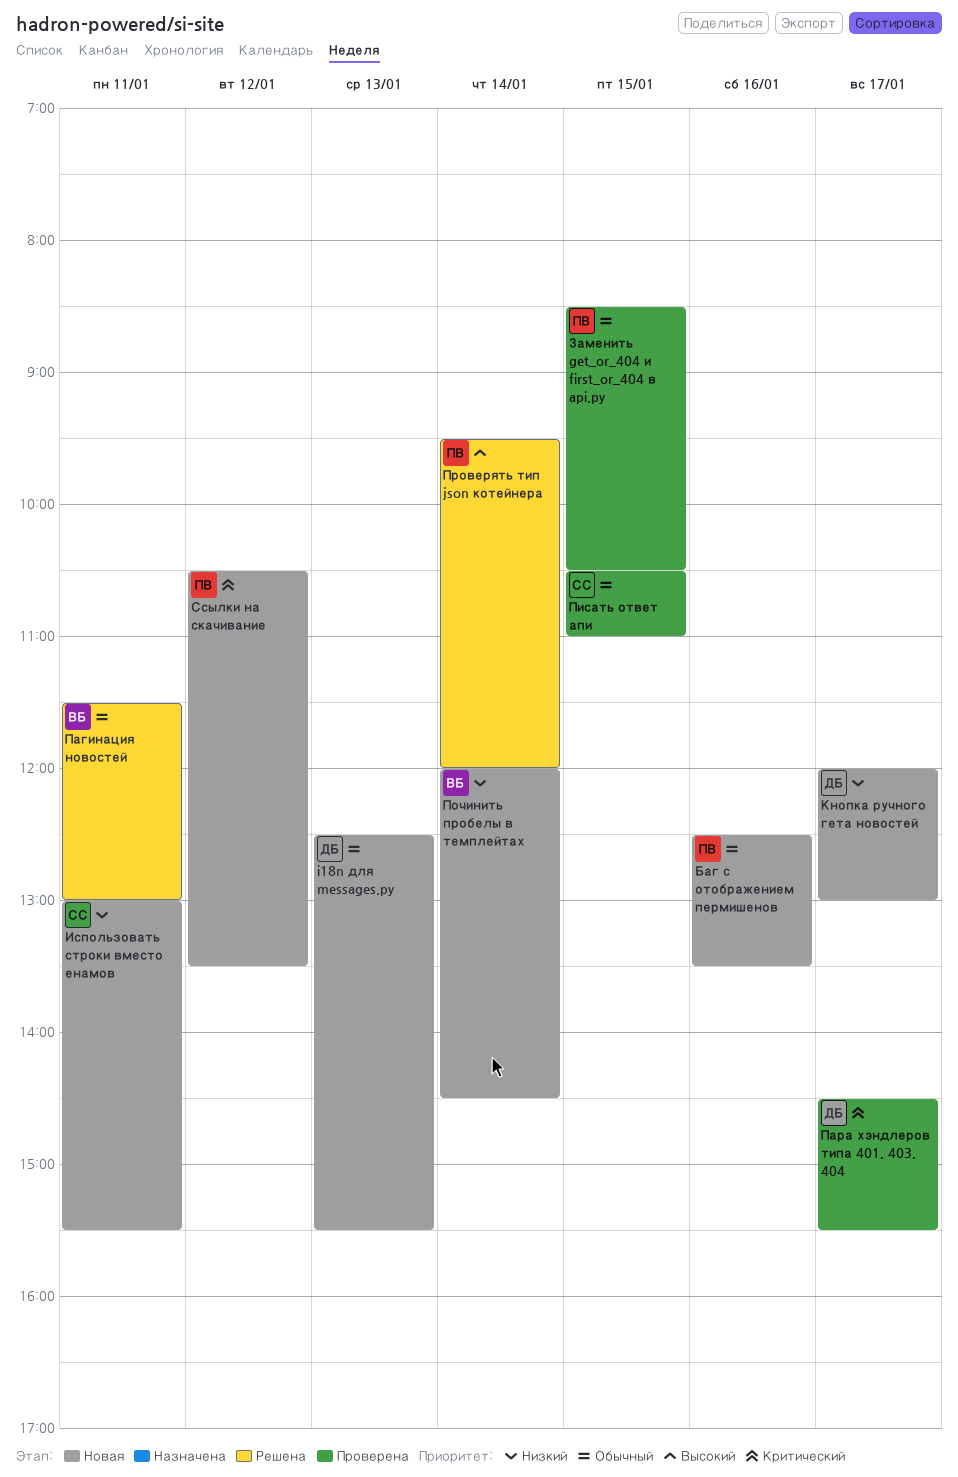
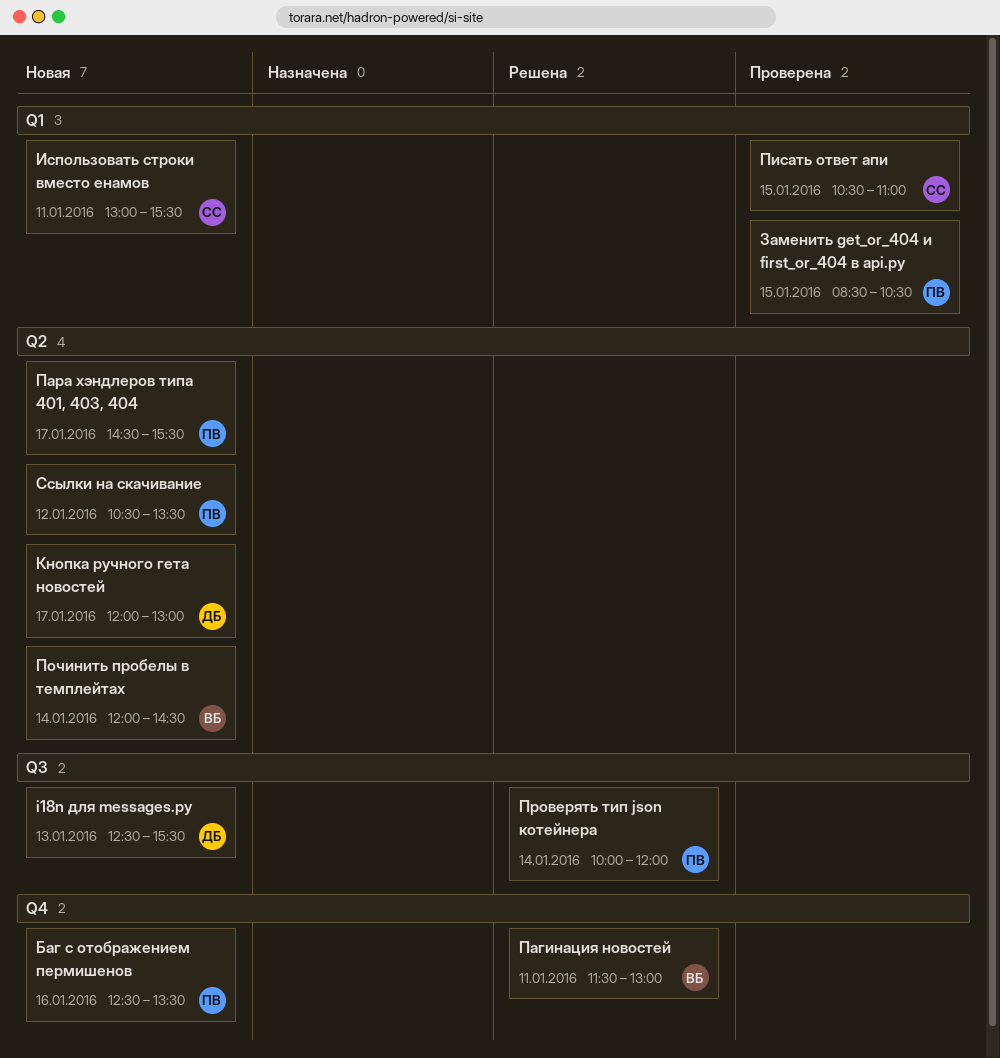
Пара хэндлеров типа 401, 403, 404, status: Проверена -> Новая
Пара хэндлеров типа 401, 403, 404, owner: ДБ -> ПВ
Проверять тип json котейнера, begins: 09:30 -> 10:00

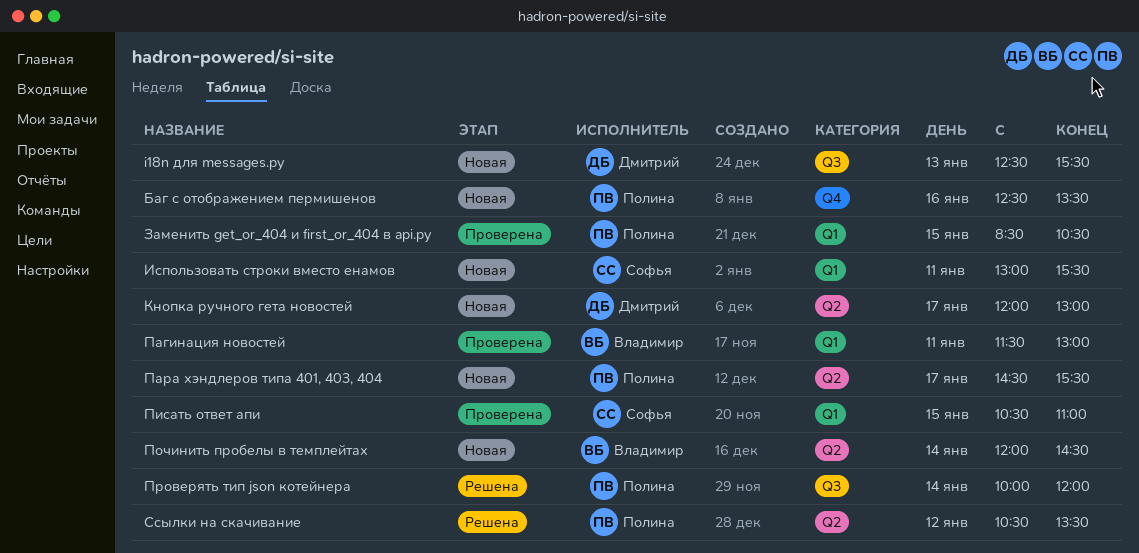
Пагинация новостей, status: Решена -> Проверена
Пагинация новостей, label: Q4 -> Q1
Ссылки на скачивание, status: Новая -> Решена

